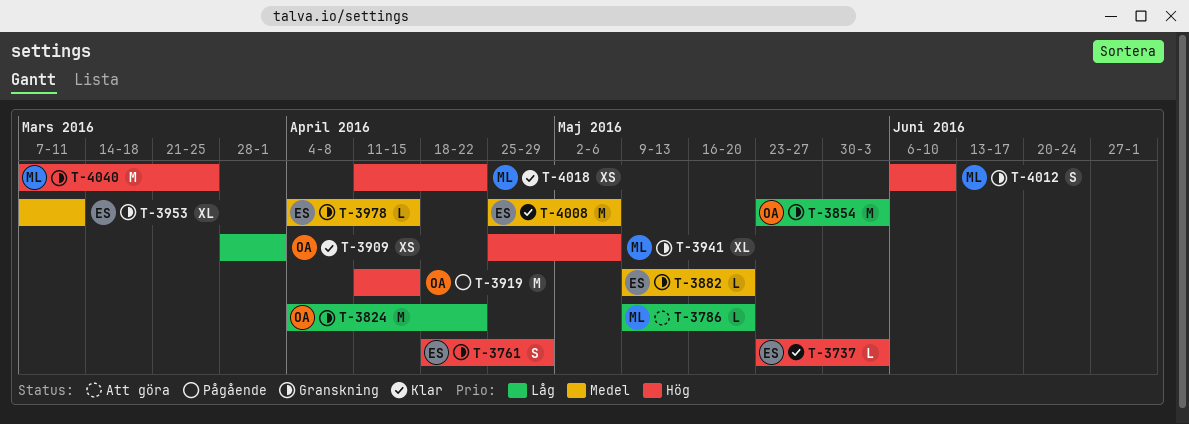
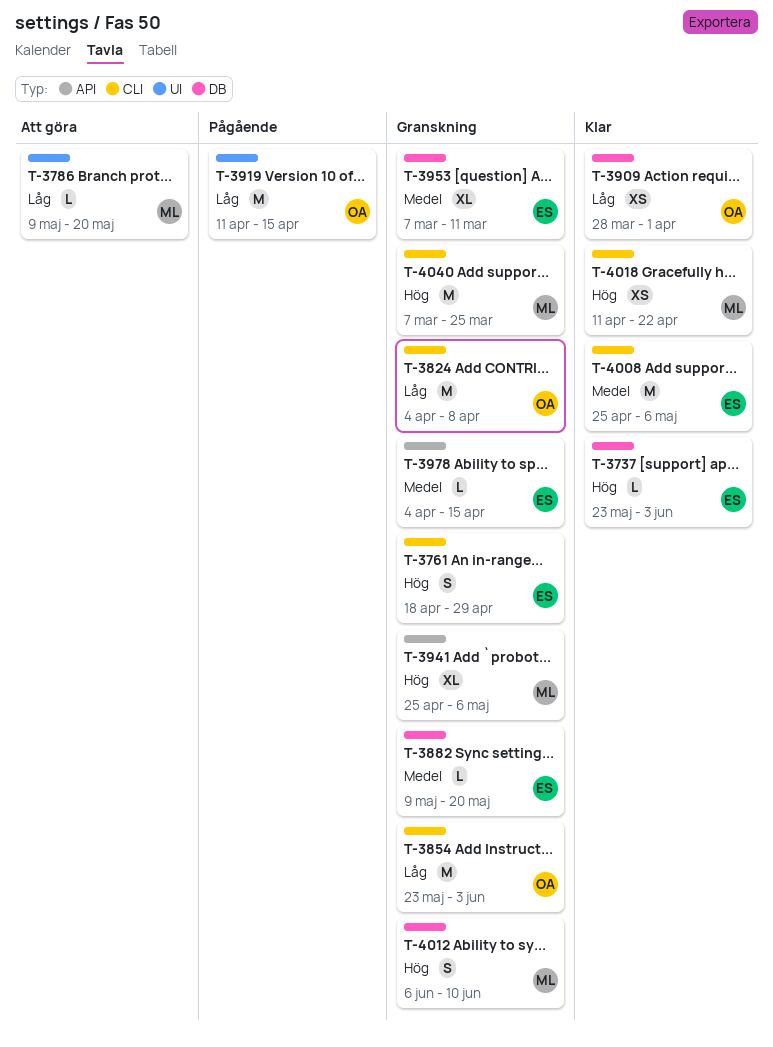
T-3824, due: Apr 22 -> Apr 8
T-3919, priority: Hög -> Låg

